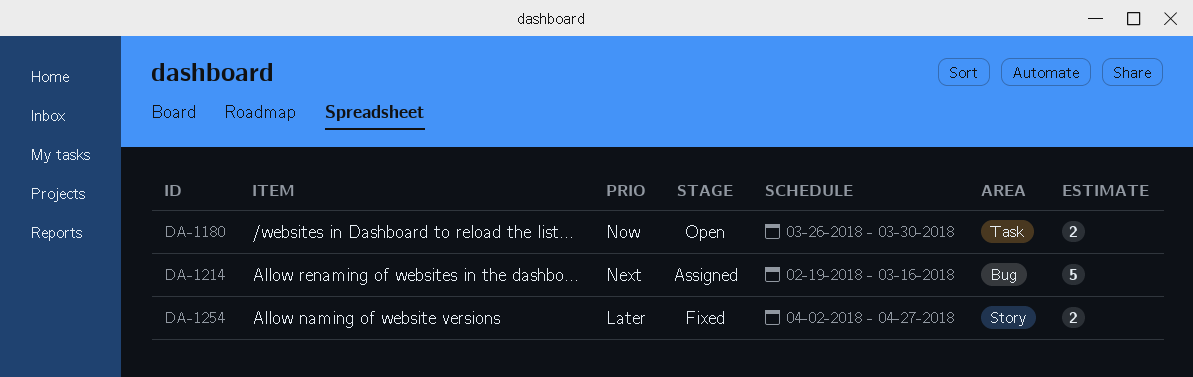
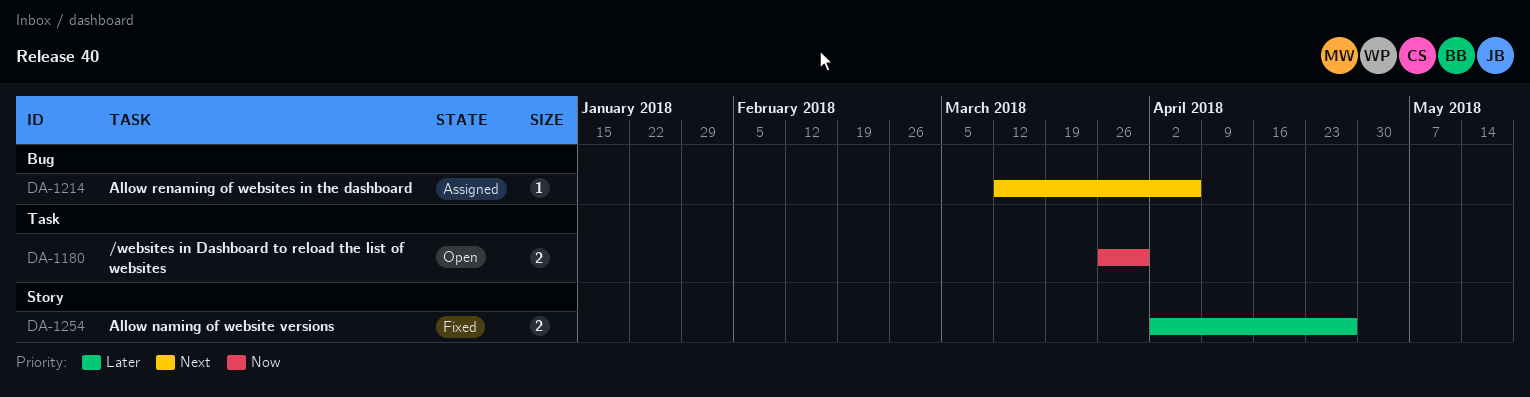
DA-1214, estimate: 5 -> 1
DA-1214, start: Feb 19 -> Mar 12
DA-1214, due: Mar 16 -> Apr 6

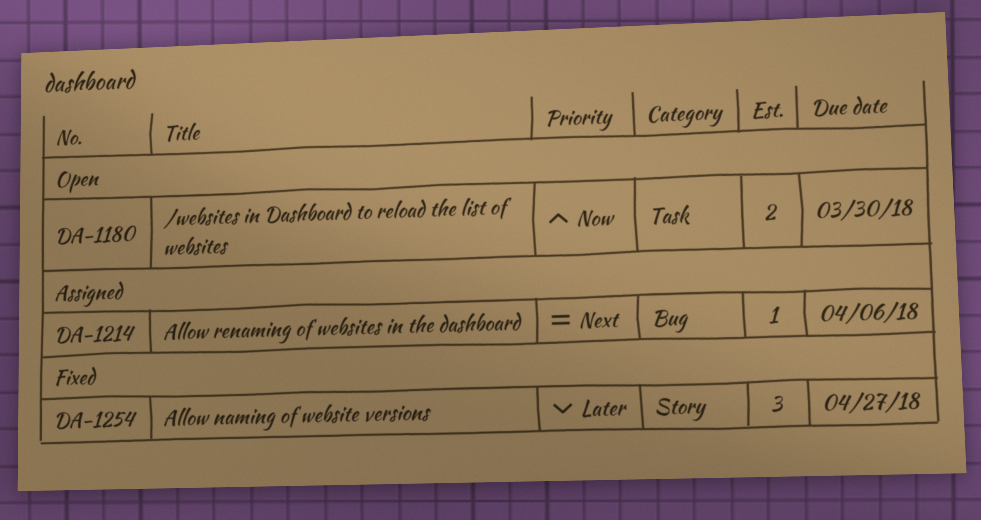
DA-1254, estimate: 2 -> 3

